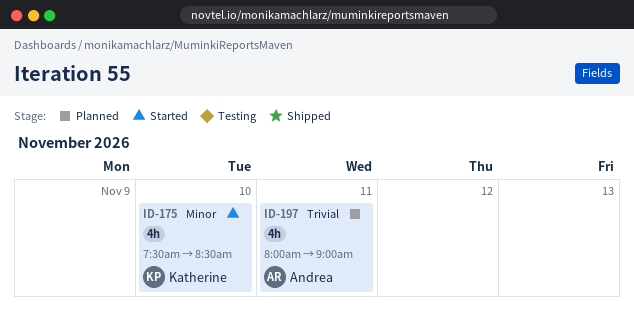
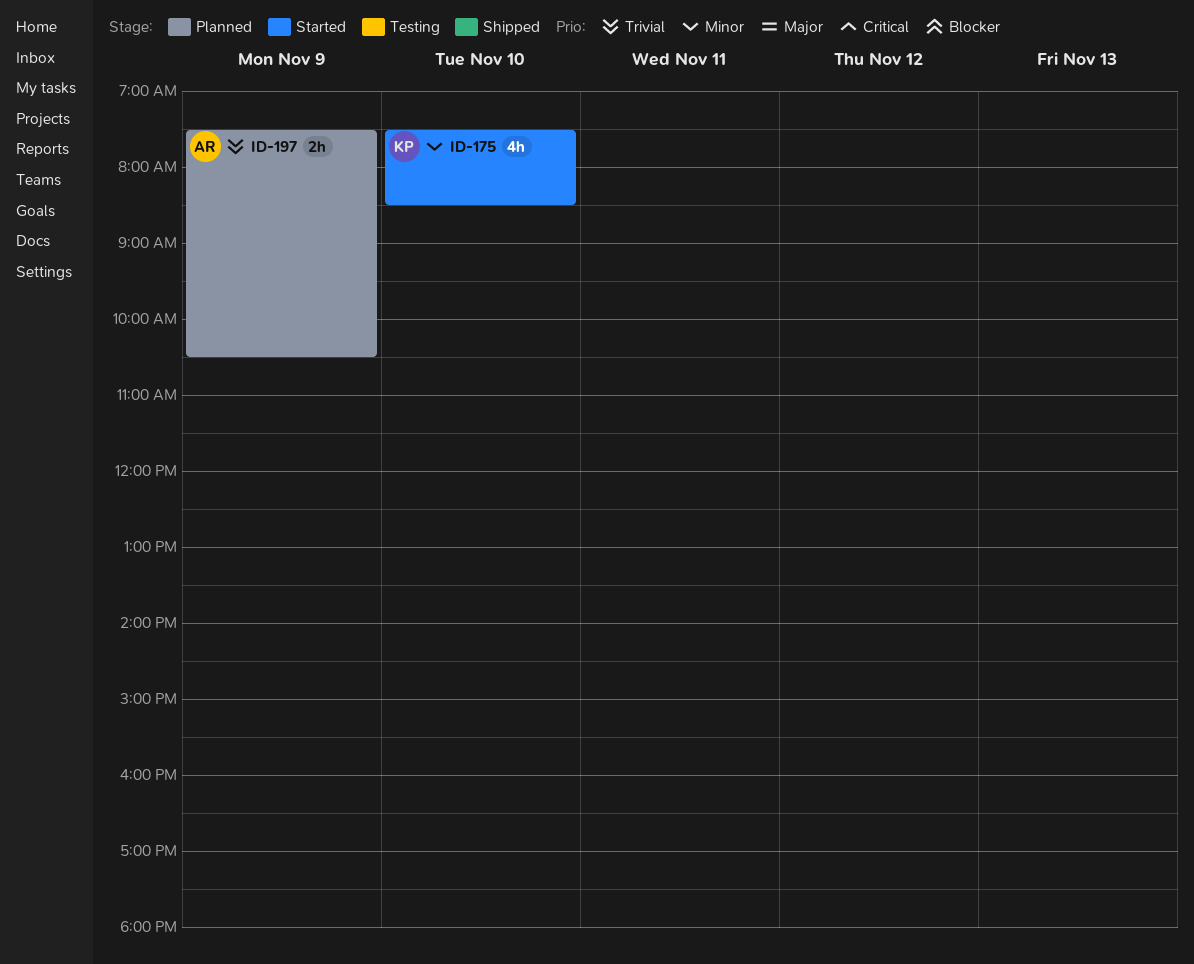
ID-197, estimate: 4h -> 2h
ID-197, day: Nov 11 -> Nov 9
ID-197, begins: 08:00 -> 07:30
ID-197, ends: 09:00 -> 10:30

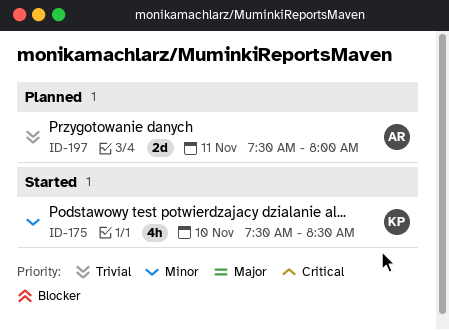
ID-197, estimate: 2h -> 2d
ID-197, day: Nov 9 -> Nov 11
ID-197, ends: 10:30 -> 08:00

